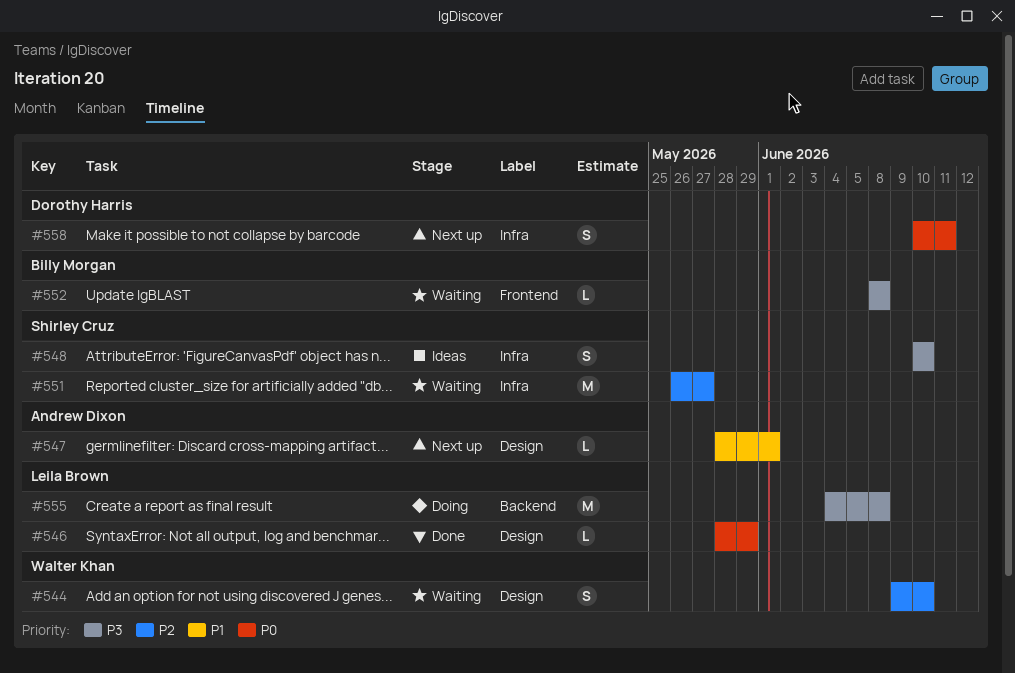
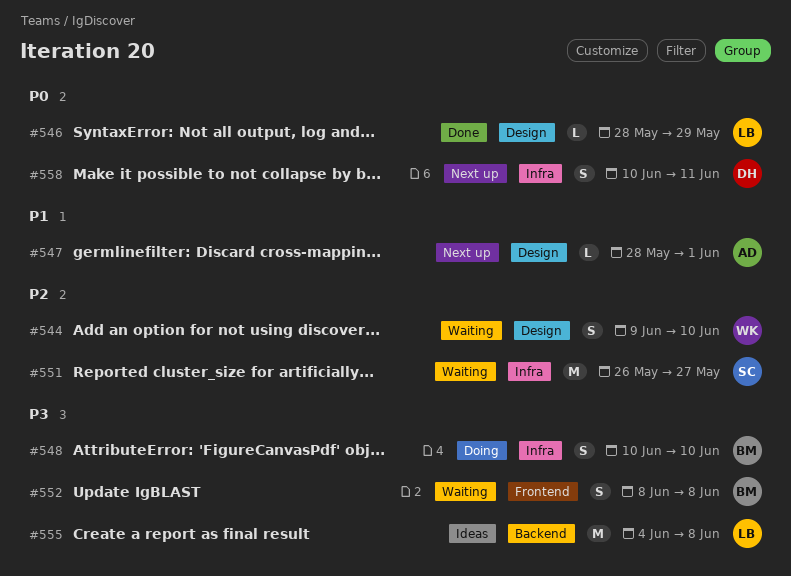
#548, status: Ideas -> Doing
#548, owner: Shirley Cruz -> Billy Morgan
#552, estimate: L -> S
#555, status: Doing -> Ideas

